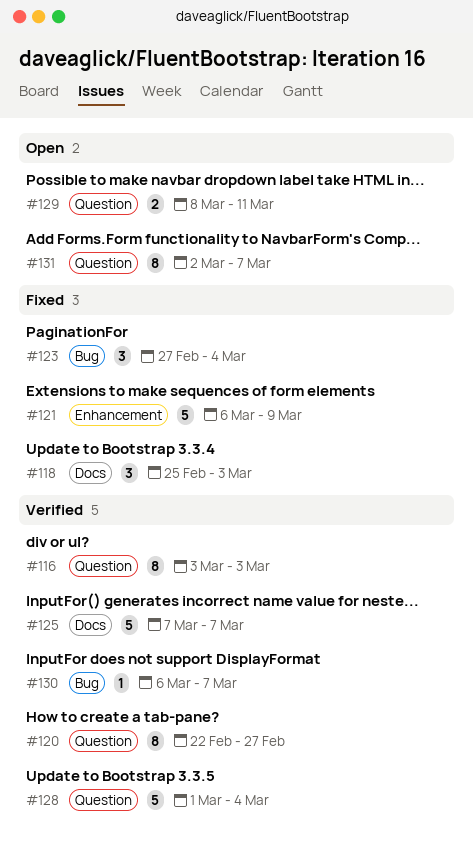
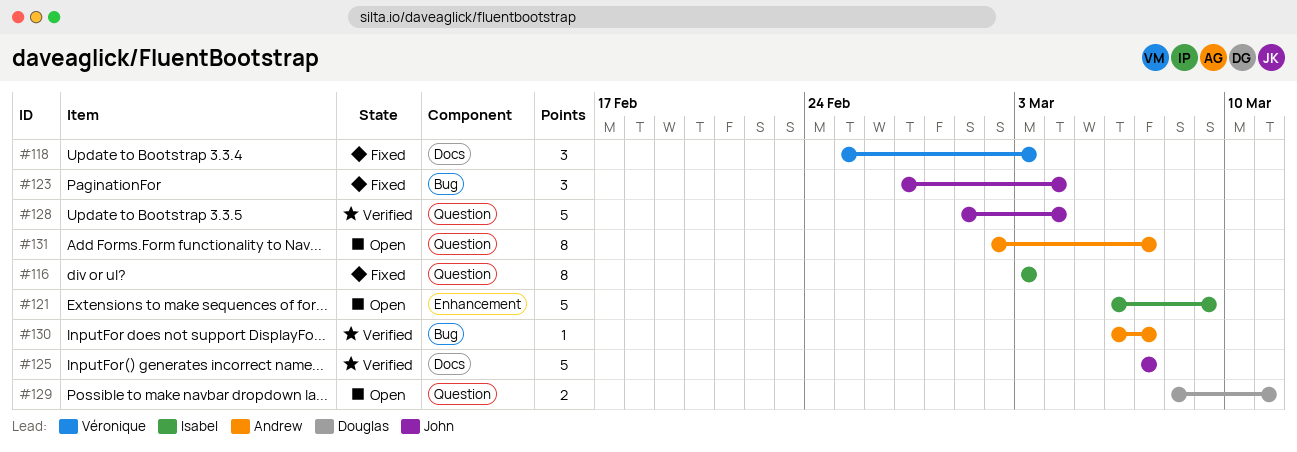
#116, status: Verified -> Fixed
#120: present -> none
#121, status: Fixed -> Open

